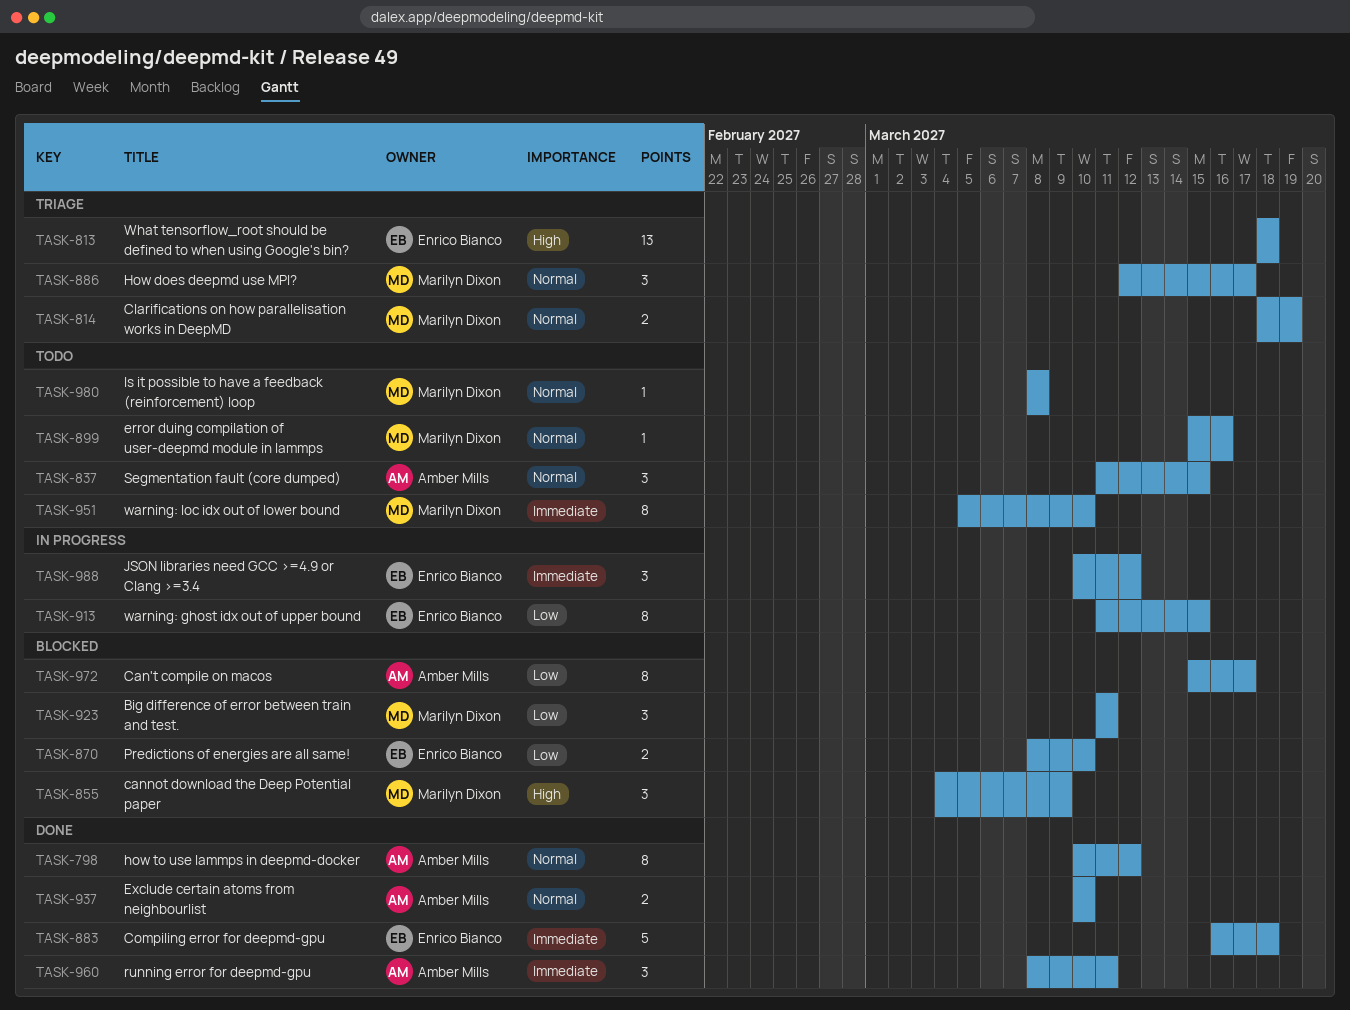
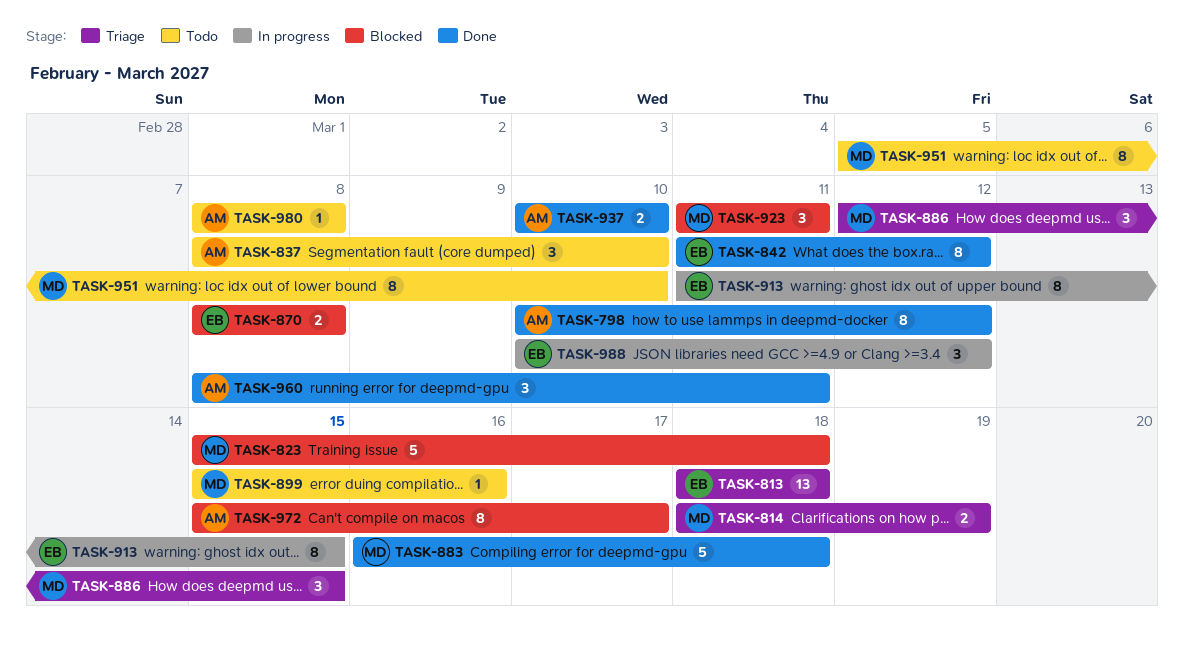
TASK-823: none -> present
TASK-837, start: Mar 11 -> Mar 8
TASK-837, due: Mar 15 -> Mar 10
TASK-842: none -> present
TASK-855: present -> none
TASK-870, due: Mar 10 -> Mar 8
TASK-883, owner: Enrico Bianco -> Marilyn Dixon
TASK-886, due: Mar 17 -> Mar 15
TASK-980, owner: Marilyn Dixon -> Amber Mills

